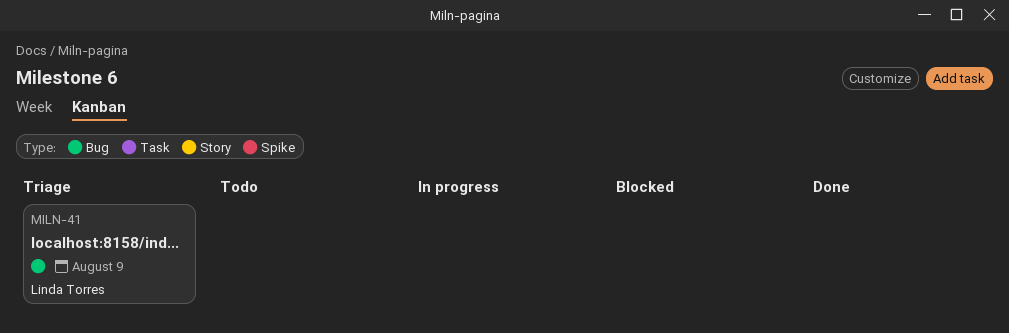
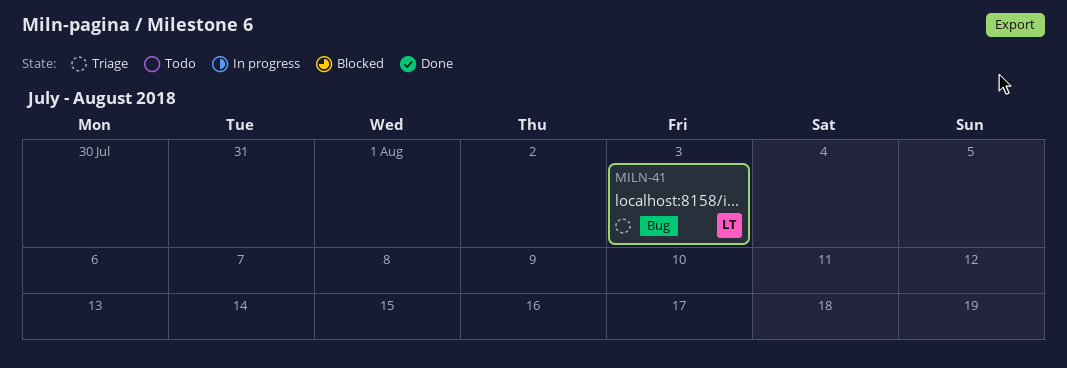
MILN-41, due: Aug 9 -> Aug 3

